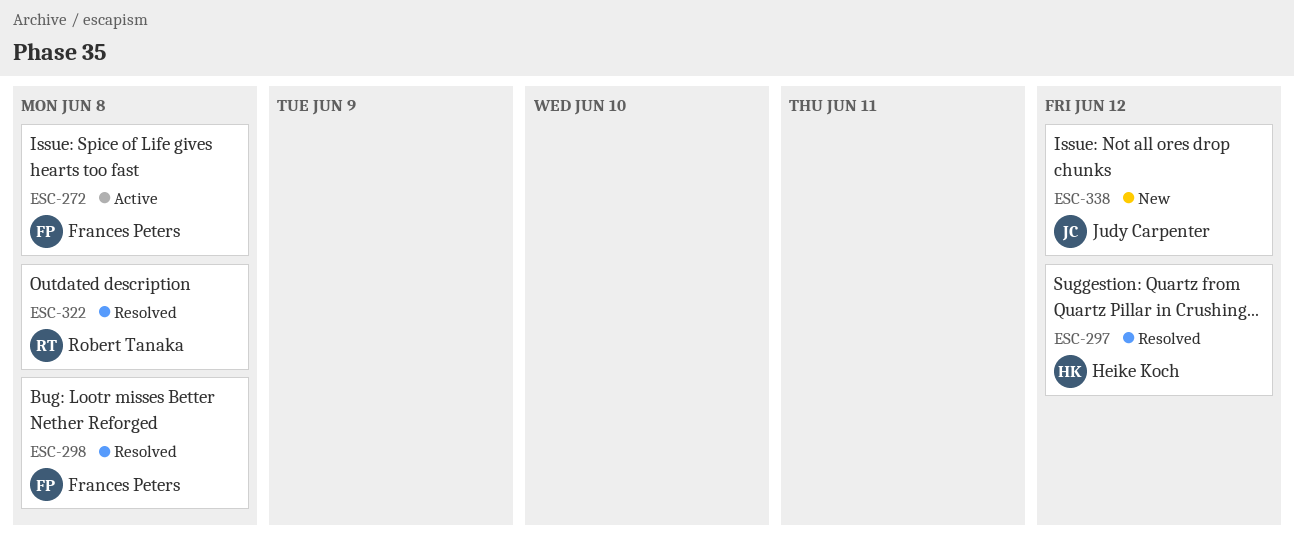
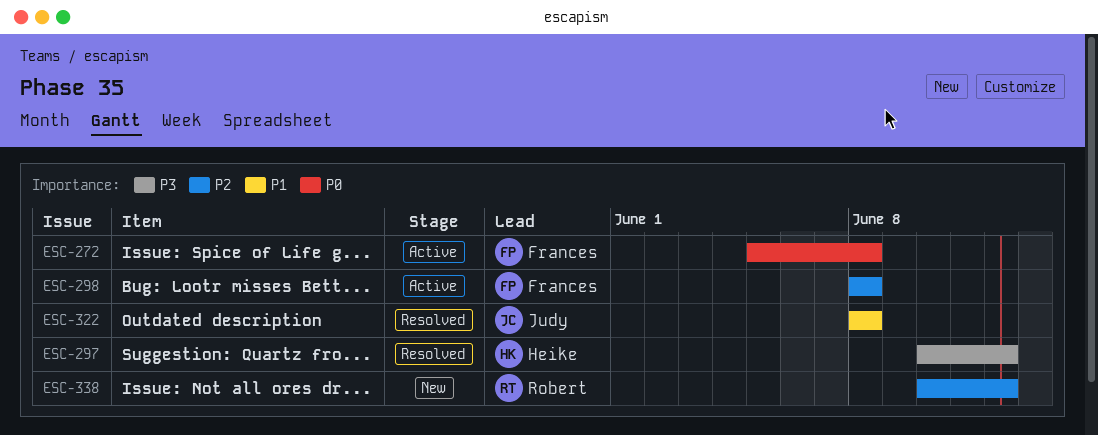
ESC-298, status: Resolved -> Active
ESC-322, owner: Robert Tanaka -> Judy Carpenter
ESC-338, owner: Judy Carpenter -> Robert Tanaka

